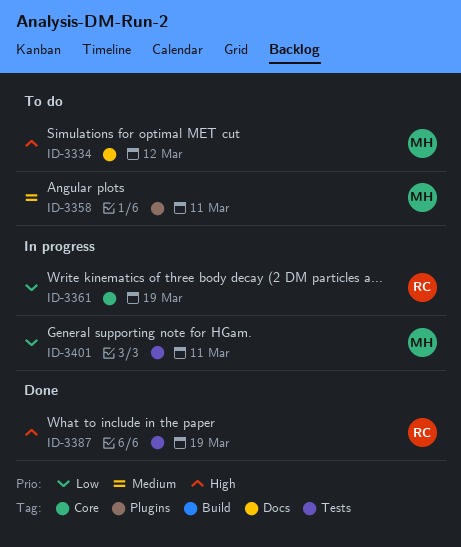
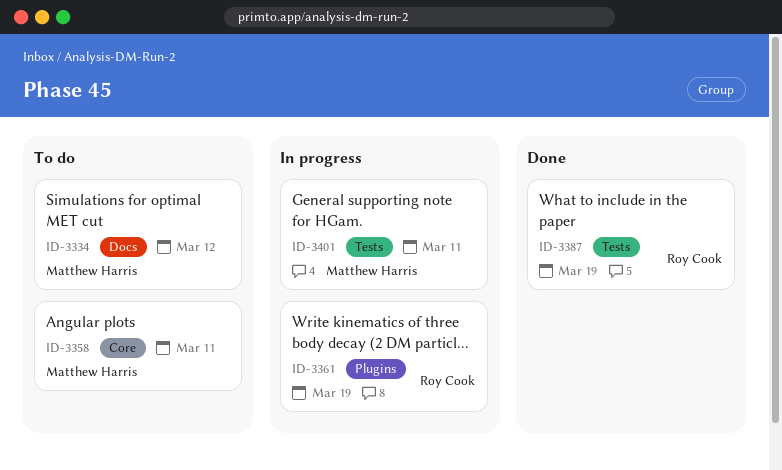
ID-3358, label: Plugins -> Core
ID-3361, label: Core -> Plugins

